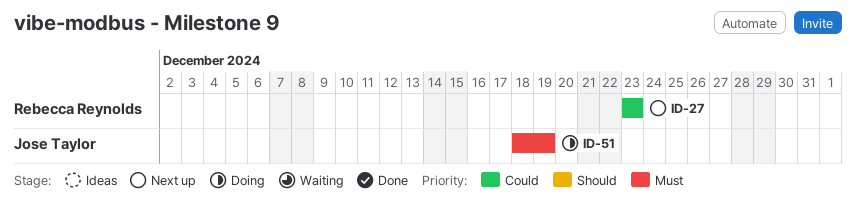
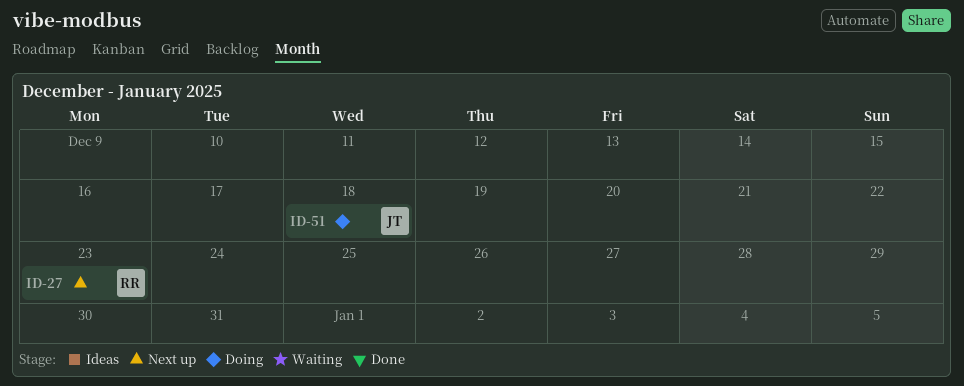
ID-51, due: Dec 19 -> Dec 18

